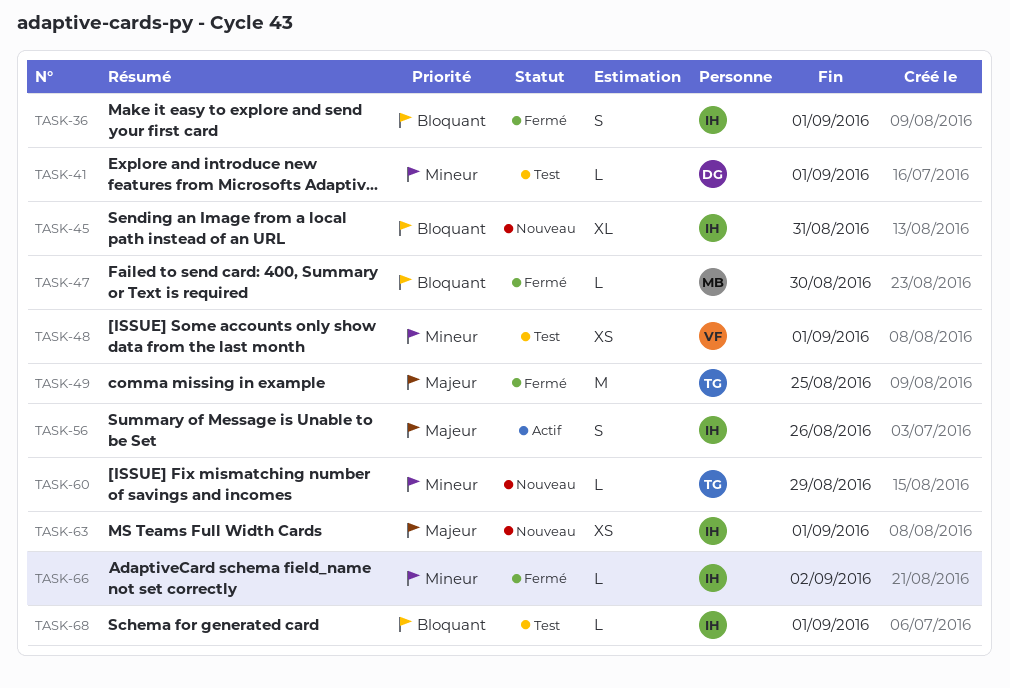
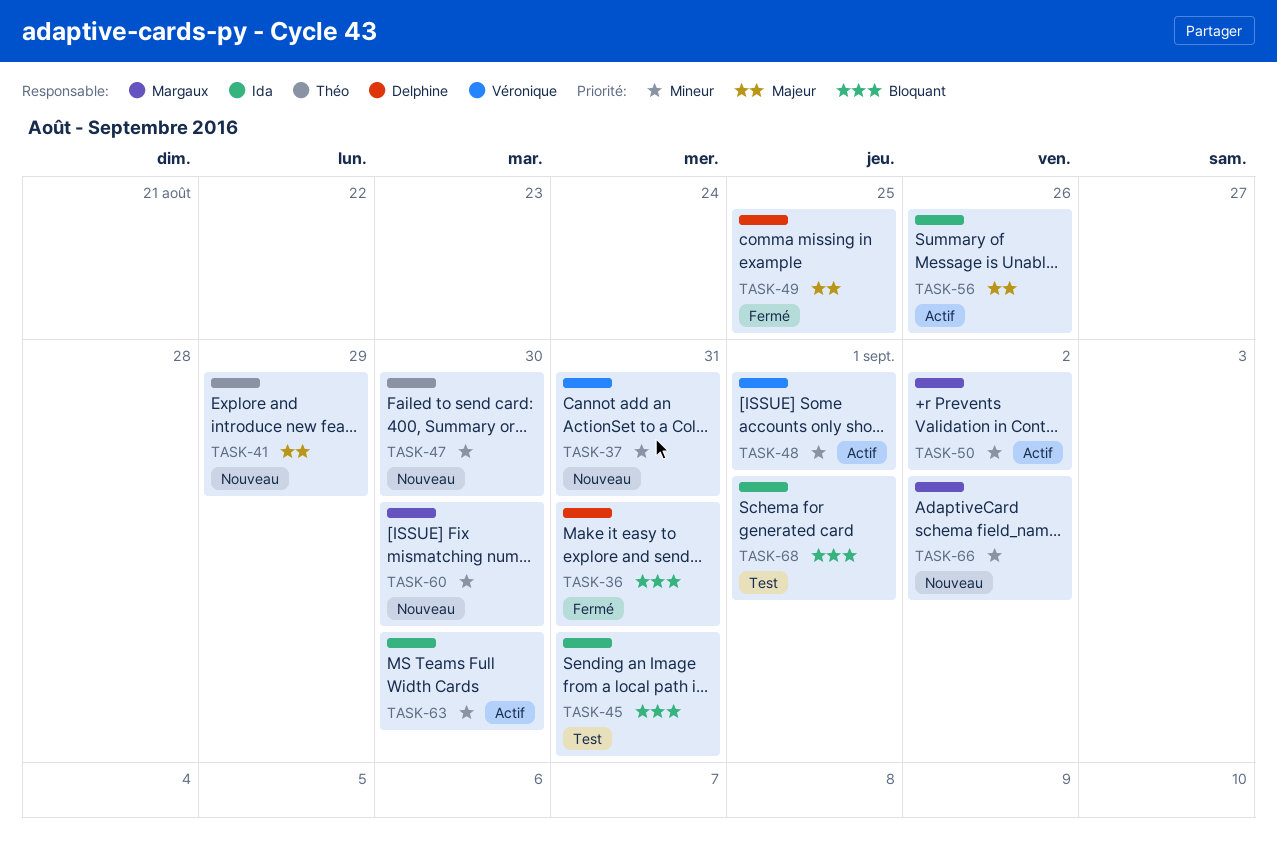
TASK-36, owner: Ida -> Delphine
TASK-36, due: Sep 1 -> Aug 31
TASK-37: none -> present
TASK-41, status: Test -> Nouveau
TASK-41, owner: Delphine -> Théo
TASK-41, priority: Mineur -> Majeur
TASK-41, due: Sep 1 -> Aug 29
TASK-45, status: Nouveau -> Test
TASK-47, status: Fermé -> Nouveau
TASK-47, owner: Margaux -> Théo
TASK-47, priority: Bloquant -> Mineur
TASK-48, status: Test -> Actif
TASK-49, owner: Théo -> Delphine
TASK-50: none -> present
TASK-60, owner: Théo -> Margaux
TASK-60, due: Aug 29 -> Aug 30
TASK-63, status: Nouveau -> Actif
TASK-63, priority: Majeur -> Mineur
TASK-63, due: Sep 1 -> Aug 30
TASK-66, status: Fermé -> Nouveau
TASK-66, owner: Ida -> Margaux

